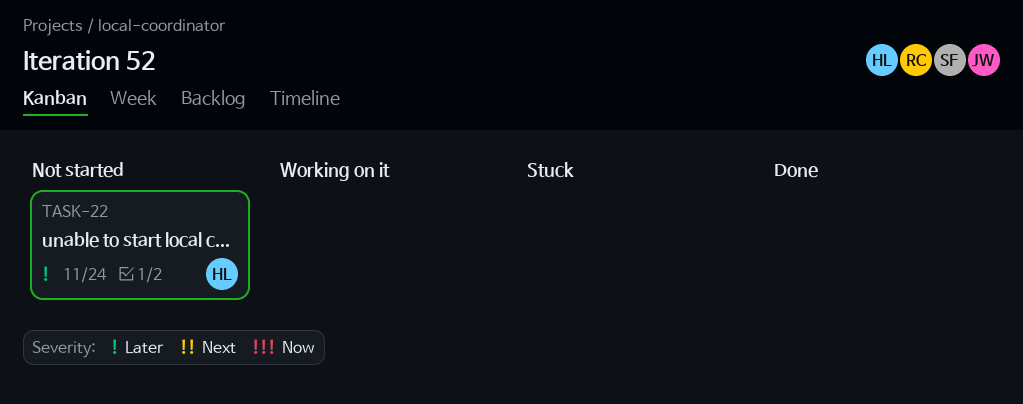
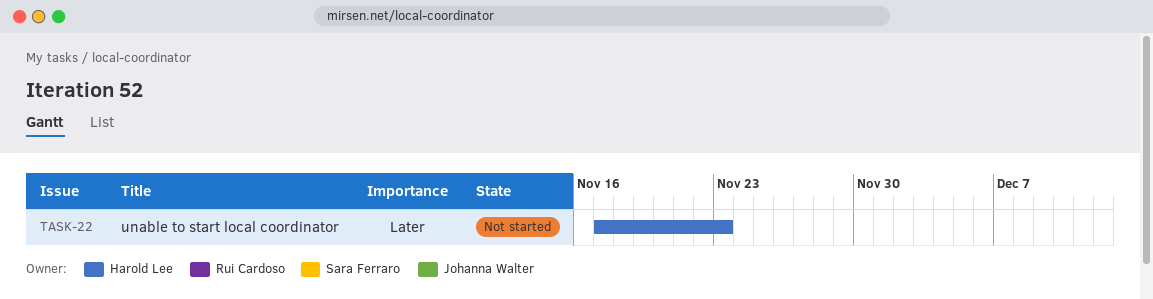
TASK-22, due: Nov 24 -> Nov 23

